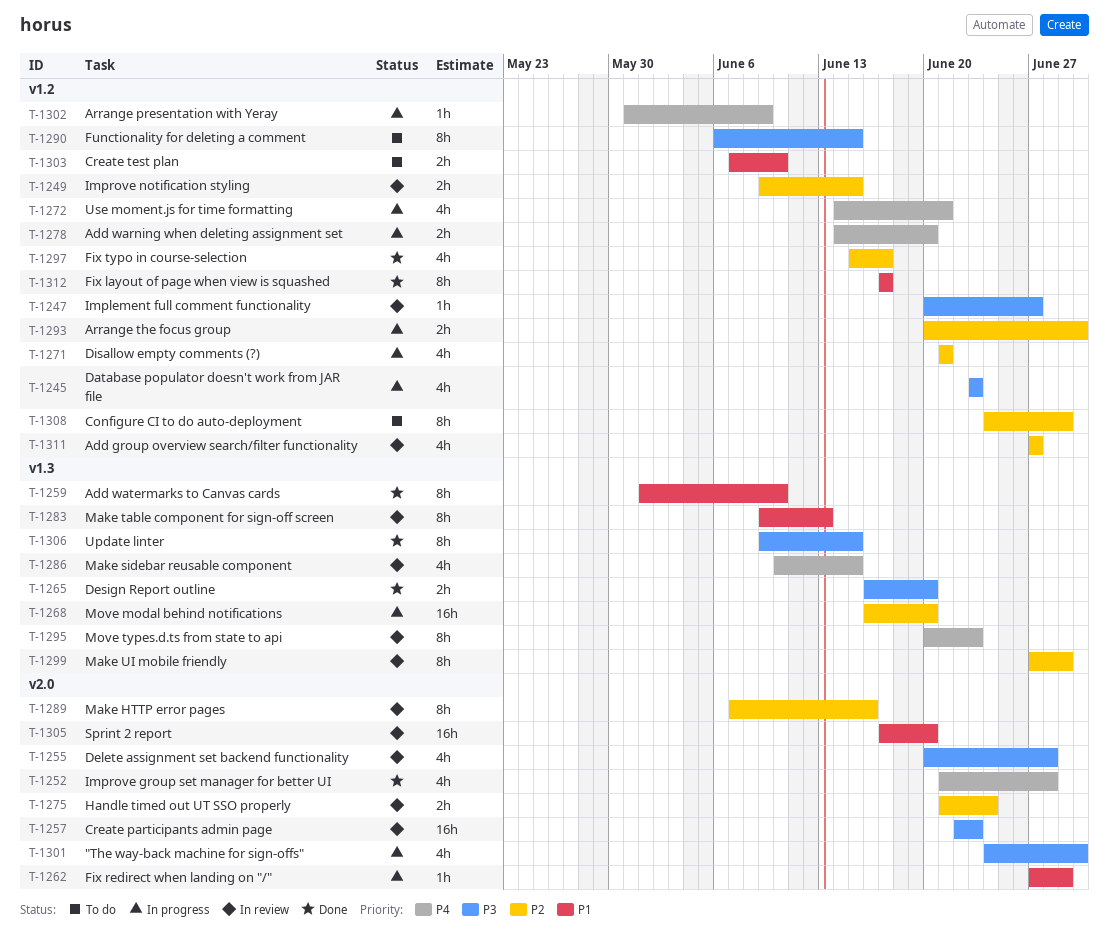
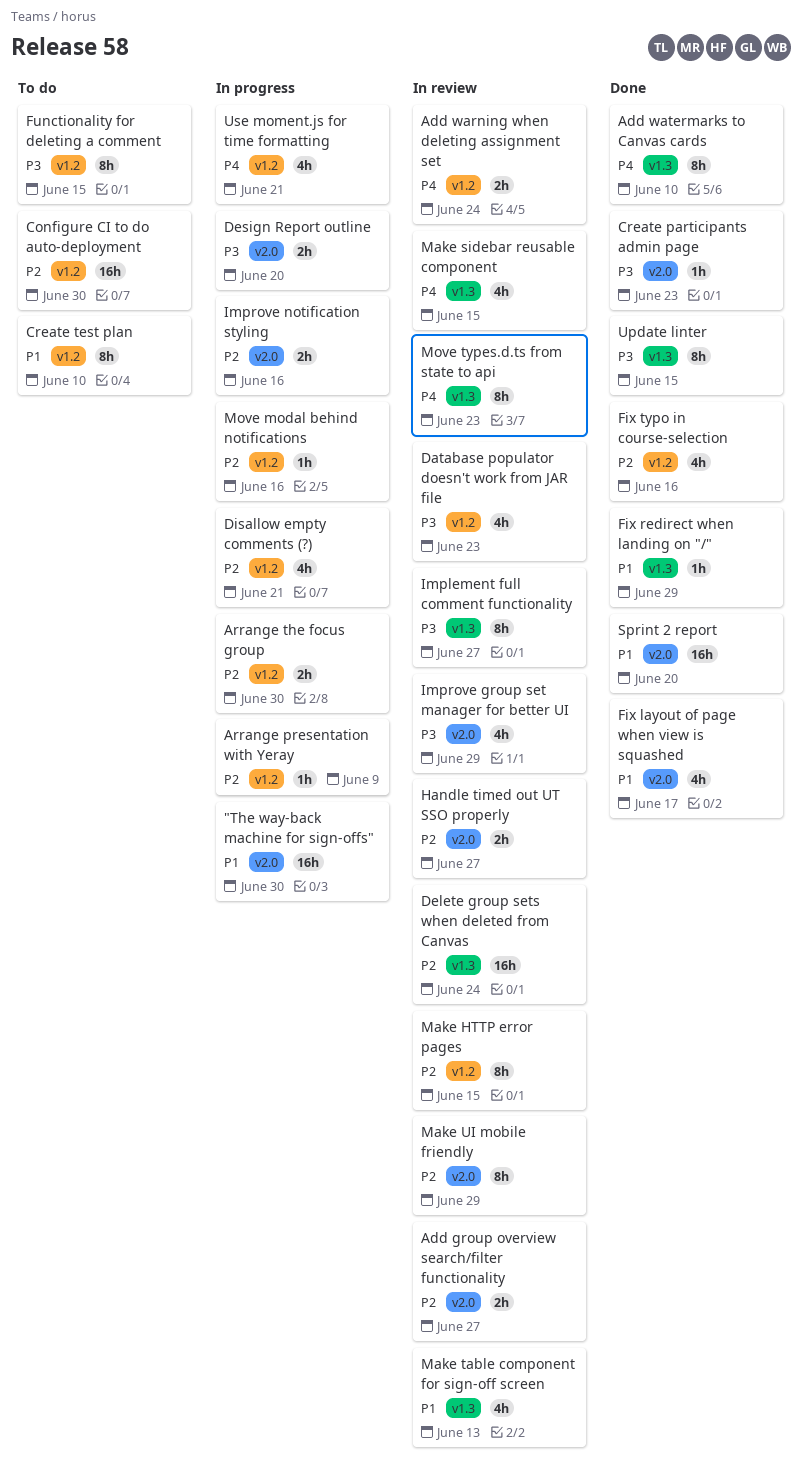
"The way-back machine for sign-offs", priority: P3 -> P1
"The way-back machine for sign-offs", estimate: 4h -> 16h
Add group overview search/filter functionality, label: v1.2 -> v2.0
Add group overview search/filter functionality, estimate: 4h -> 2h
Add warning when deleting assignment set, status: In progress -> In review
Add warning when deleting assignment set, due: Jun 20 -> Jun 24
Add watermarks to Canvas cards, priority: P1 -> P4
Arrange presentation with Yeray, priority: P4 -> P2
Configure CI to do auto-deployment, estimate: 8h -> 16h
Configure CI to do auto-deployment, due: Jun 29 -> Jun 30
Create participants admin page, status: In review -> Done
Create participants admin page, estimate: 16h -> 1h
Create test plan, estimate: 2h -> 8h
Database populator doesn't work from JAR file, status: In progress -> In review
Delete assignment set backend functionality: present -> none
Delete group sets when deleted from Canvas: none -> present
Design Report outline, status: Done -> In progress
Design Report outline, label: v1.3 -> v2.0
Fix layout of page when view is squashed, label: v1.2 -> v2.0
Fix layout of page when view is squashed, estimate: 8h -> 4h
Fix redirect when landing on "/", status: In progress -> Done
Fix redirect when landing on "/", label: v2.0 -> v1.3
Fix typo in course-selection, due: Jun 17 -> Jun 16
Handle timed out UT SSO properly, due: Jun 24 -> Jun 27
Implement full comment functionality, label: v1.2 -> v1.3
Implement full comment functionality, estimate: 1h -> 8h
Improve group set manager for better UI, status: Done -> In review
Improve group set manager for better UI, priority: P4 -> P3
Improve group set manager for better UI, due: Jun 28 -> Jun 29
Improve notification styling, status: In review -> In progress
Improve notification styling, label: v1.2 -> v2.0
Improve notification styling, due: Jun 15 -> Jun 16
Make HTTP error pages, label: v2.0 -> v1.2
Make HTTP error pages, due: Jun 16 -> Jun 15
Make table component for sign-off screen, estimate: 8h -> 4h
Make UI mobile friendly, label: v1.3 -> v2.0
Move modal behind notifications, label: v1.3 -> v1.2
Move modal behind notifications, estimate: 16h -> 1h
Move modal behind notifications, due: Jun 20 -> Jun 16
Sprint 2 report, status: In review -> Done

